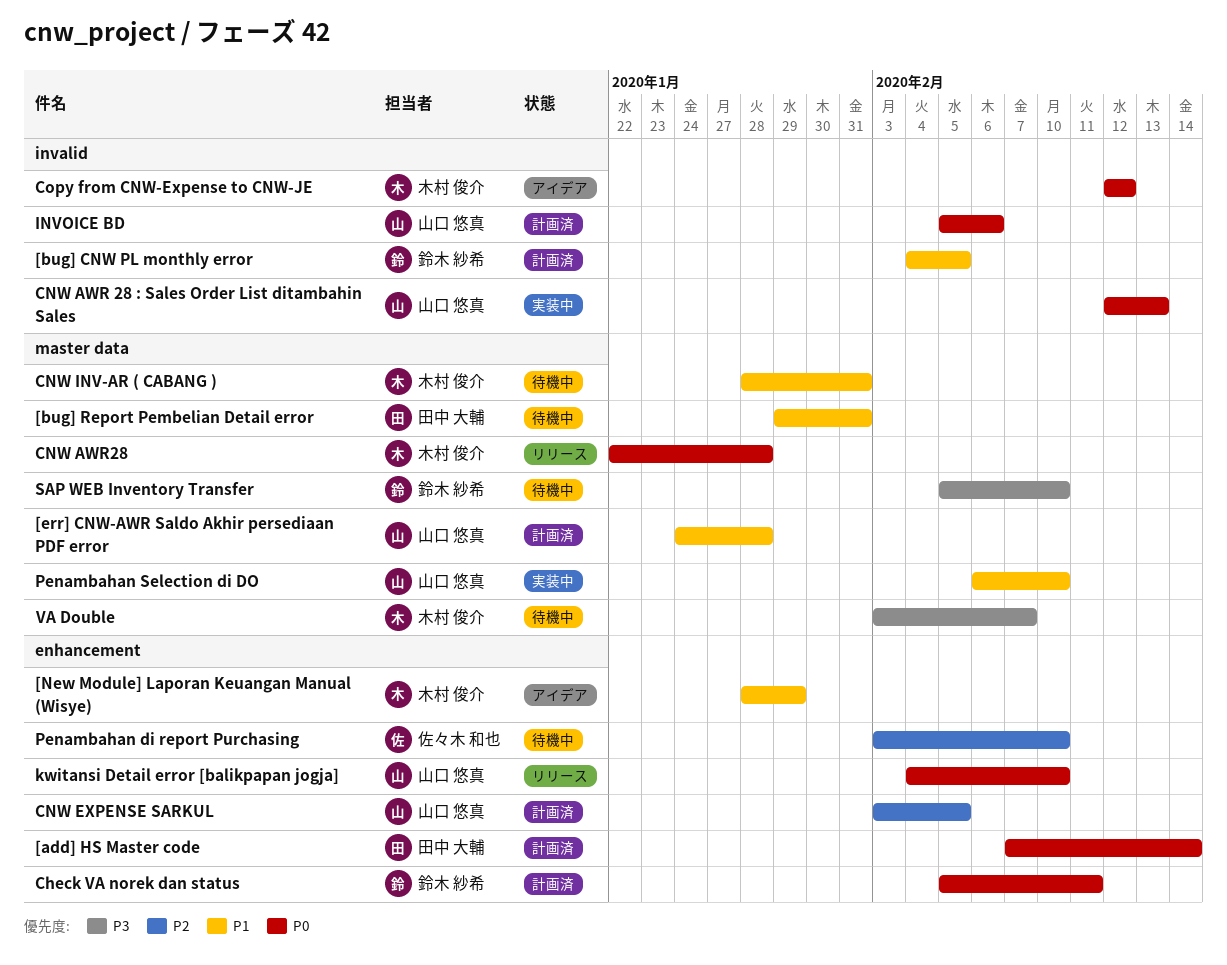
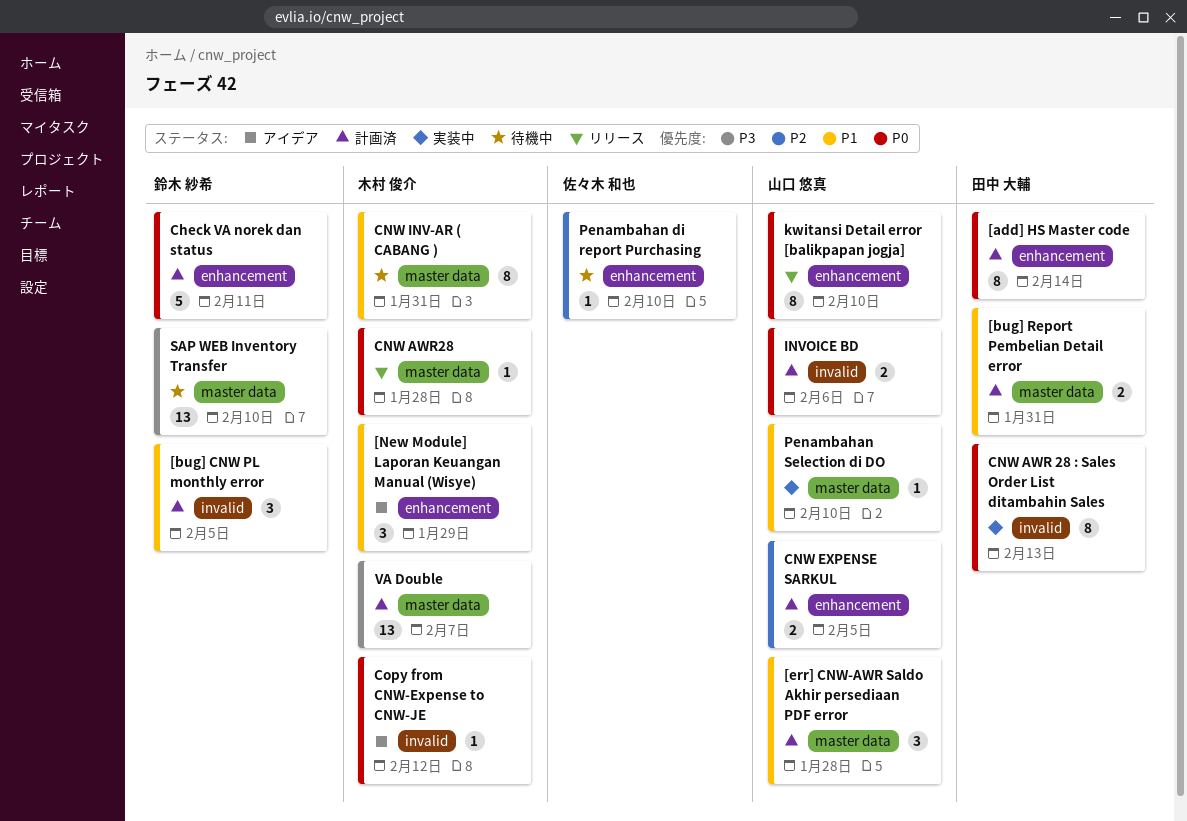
[bug] Report Pembelian Detail error, status: 待機中 -> 計画済
CNW AWR 28 : Sales Order List ditambahin Sales, owner: 山口 悠真 -> 田中 大輔
VA Double, status: 待機中 -> 計画済

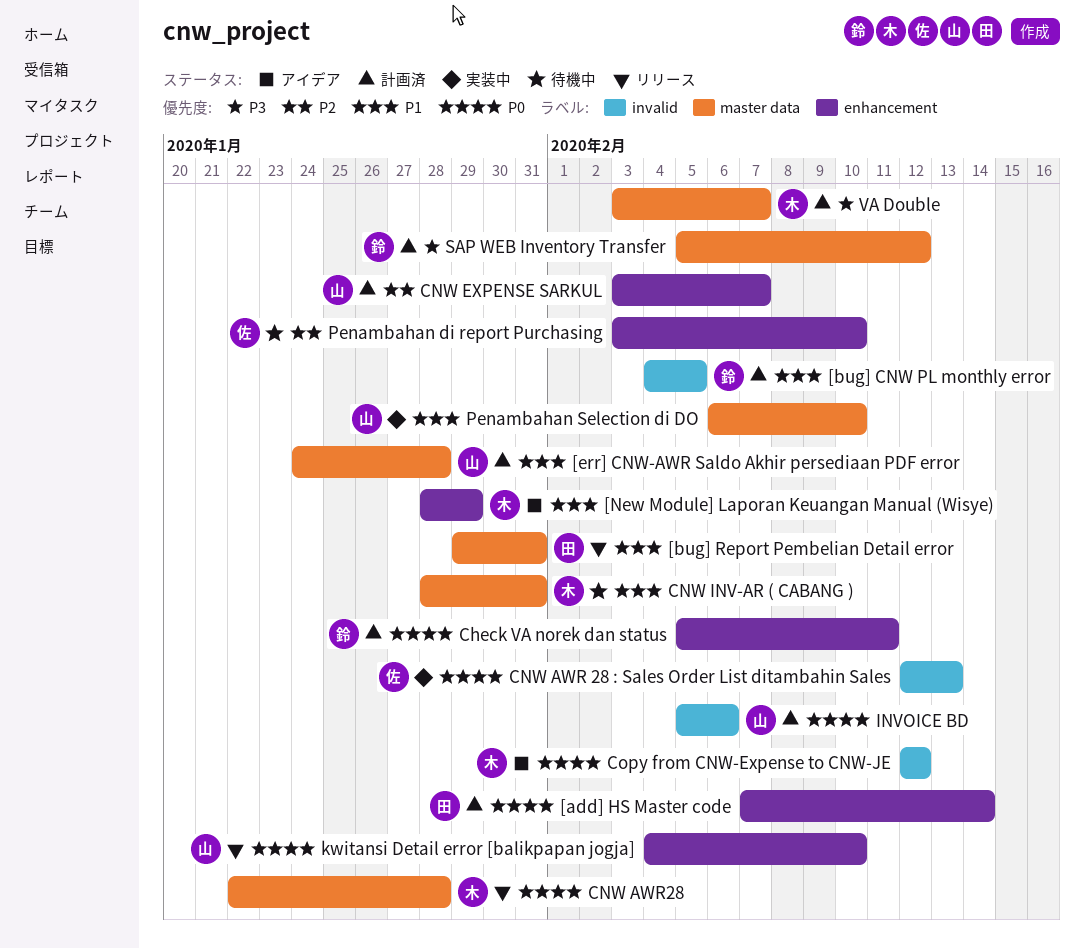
[bug] Report Pembelian Detail error, status: 計画済 -> リリース
CNW AWR 28 : Sales Order List ditambahin Sales, owner: 田中 大輔 -> 佐々木 和也
CNW EXPENSE SARKUL, due: Feb 5 -> Feb 7
SAP WEB Inventory Transfer, status: 待機中 -> 計画済
SAP WEB Inventory Transfer, due: Feb 10 -> Feb 12

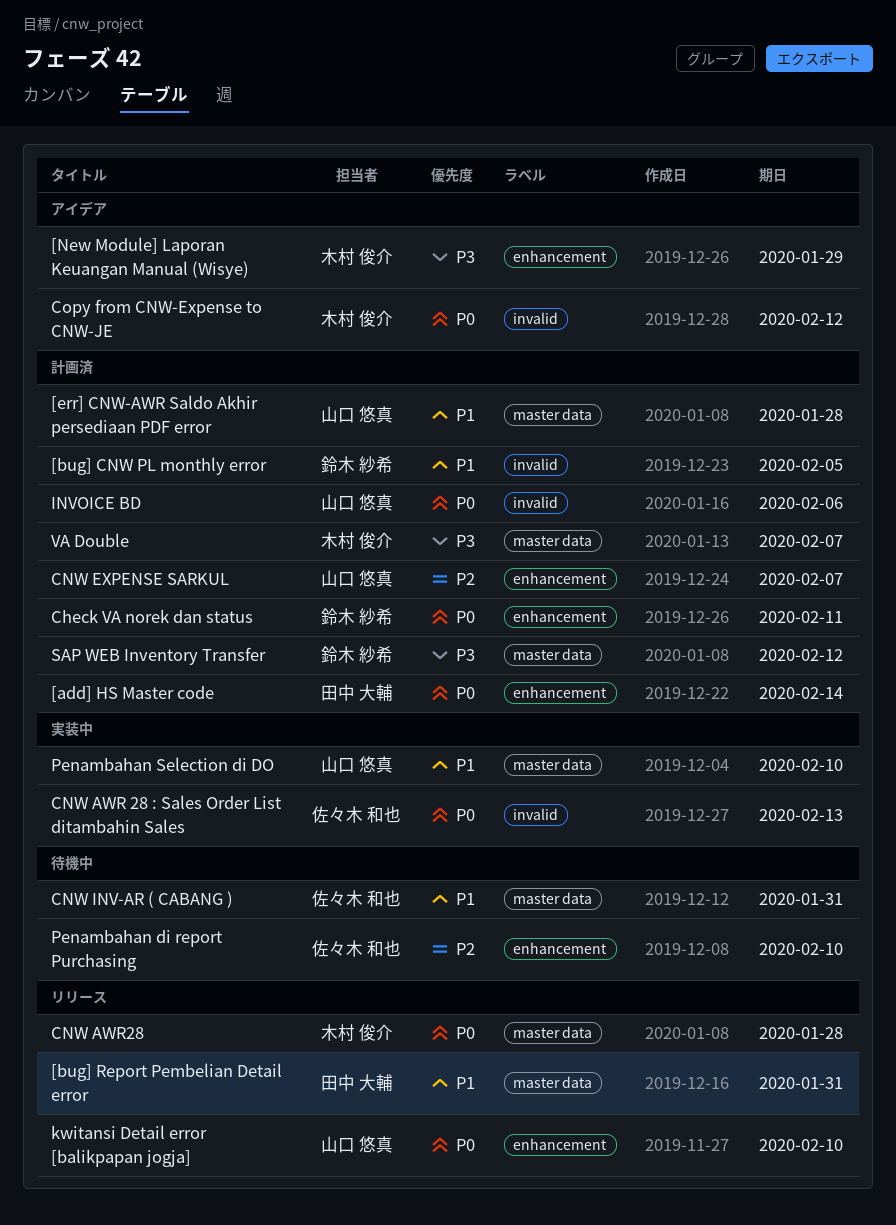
[New Module] Laporan Keuangan Manual (Wisye), priority: P1 -> P3
CNW INV-AR ( CABANG ), owner: 木村 俊介 -> 佐々木 和也

